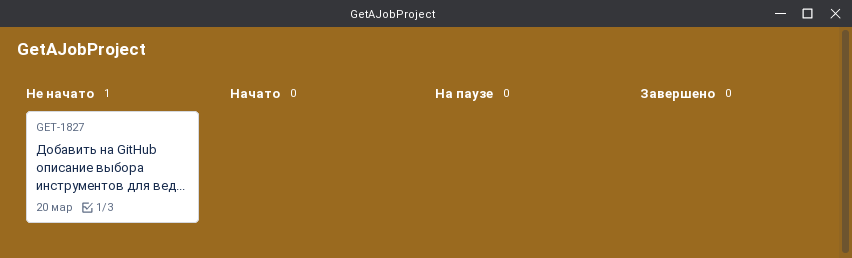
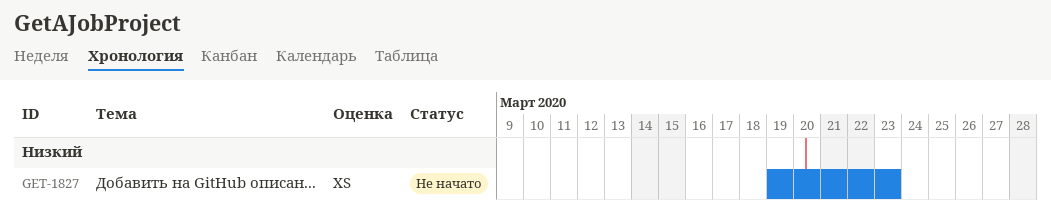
GET-1827, due: Mar 20 -> Mar 23

